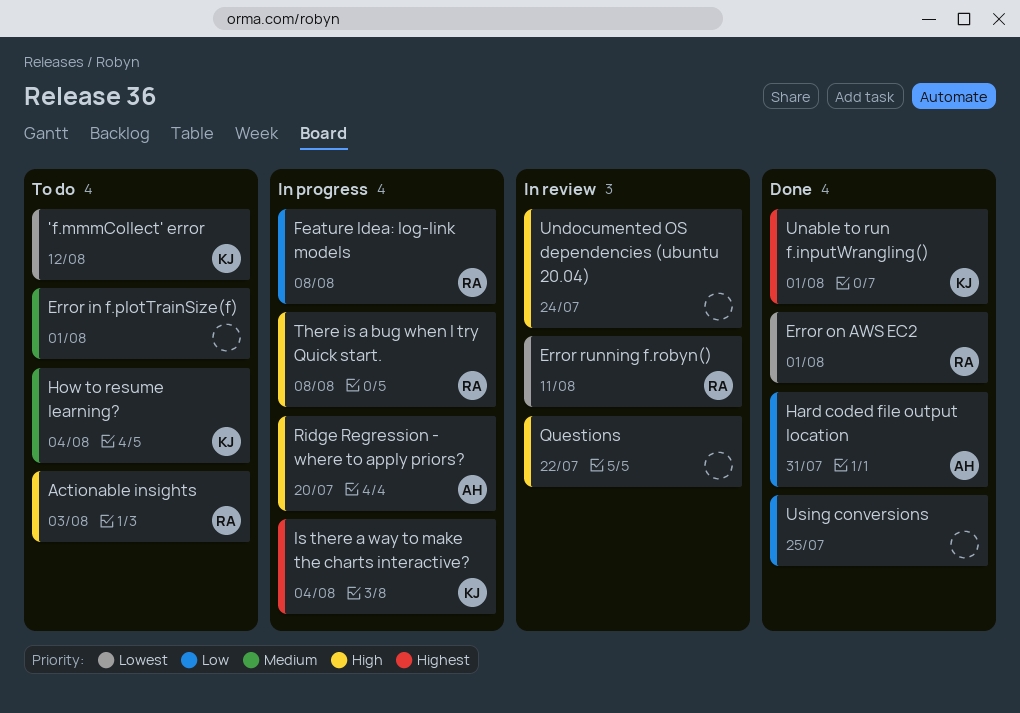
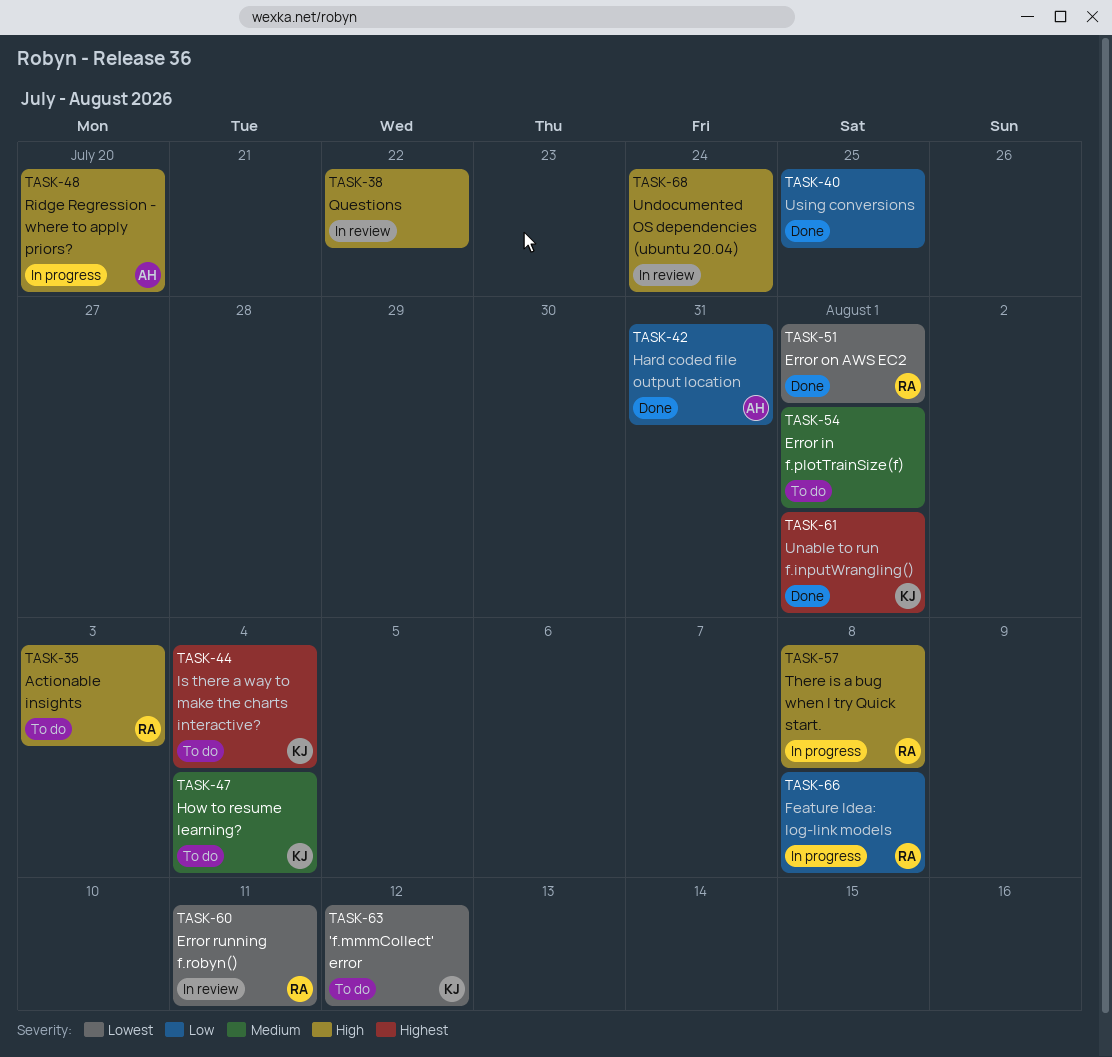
Is there a way to make the charts interactive?, status: In progress -> To do

